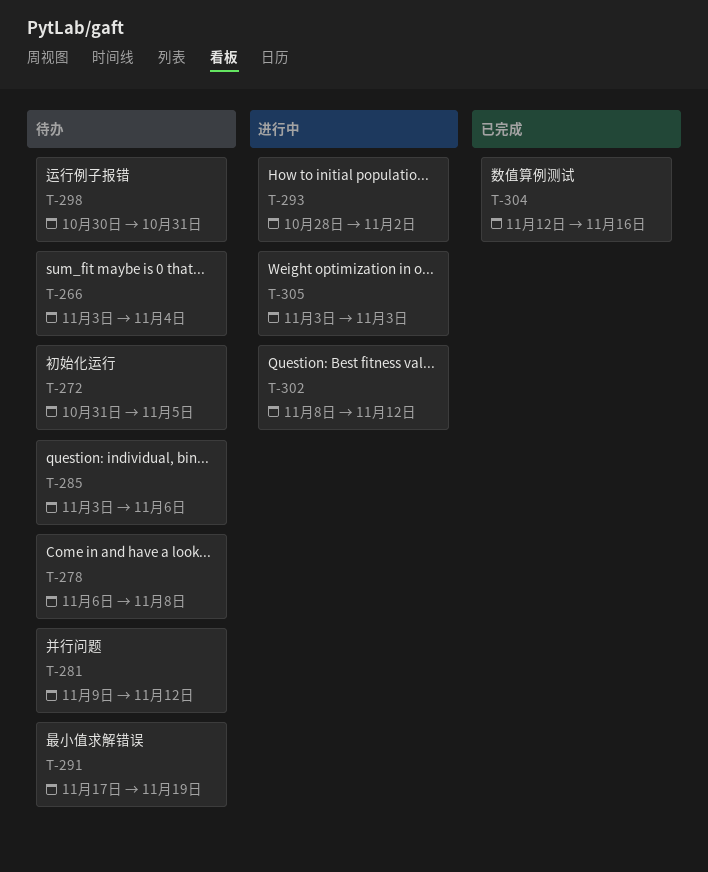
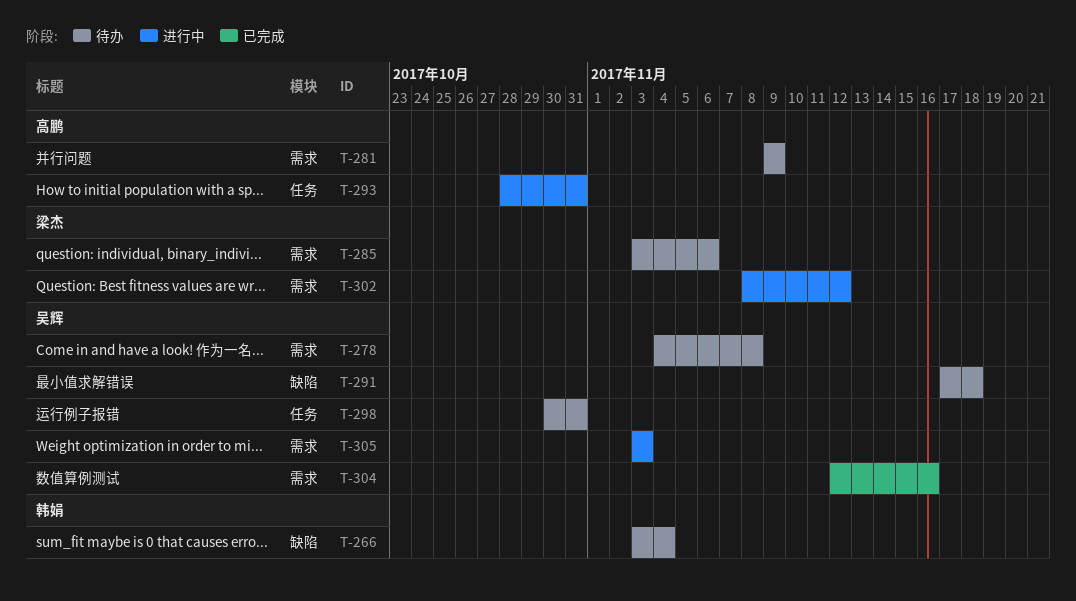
T-272: present -> none
T-278, start: Nov 6 -> Nov 4
T-281, due: Nov 12 -> Nov 9
T-291, due: Nov 19 -> Nov 18
T-293, due: Nov 2 -> Oct 31

